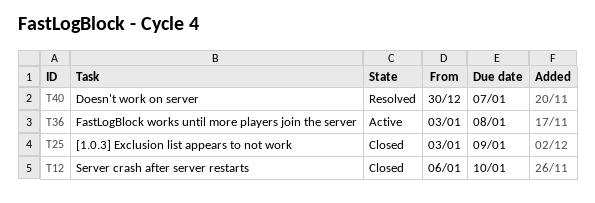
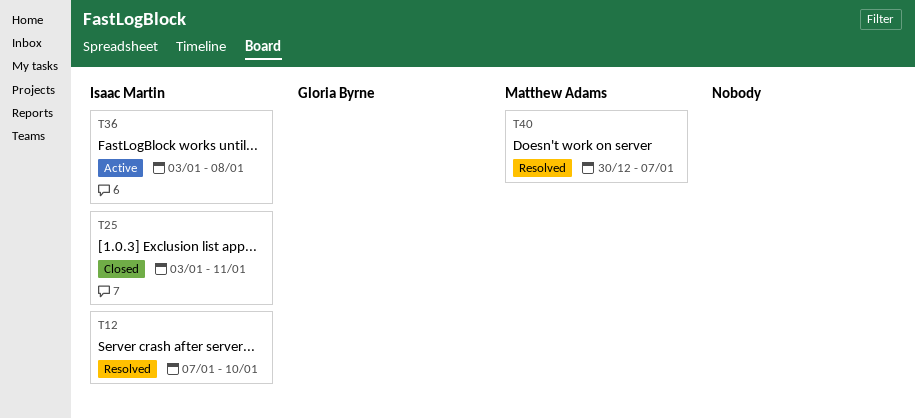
T12, status: Closed -> Resolved
T12, start: Jan 6 -> Jan 7
T25, due: Jan 9 -> Jan 11

